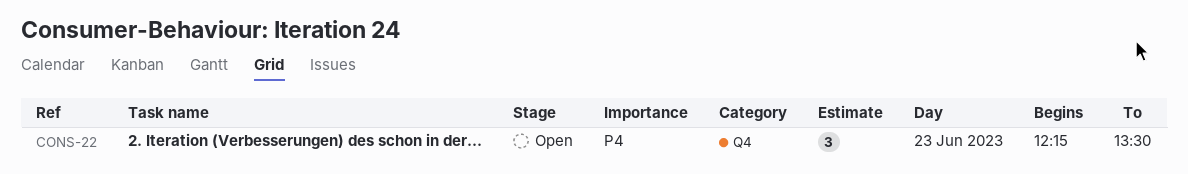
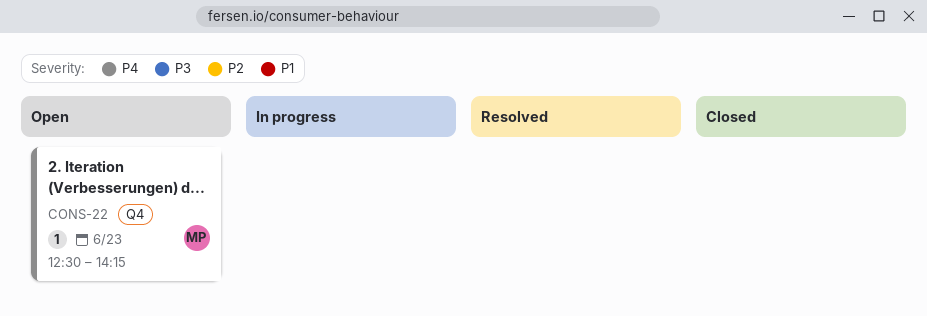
CONS-22, estimate: 3 -> 1
CONS-22, begins: 12:15 -> 12:30
CONS-22, ends: 13:30 -> 14:15

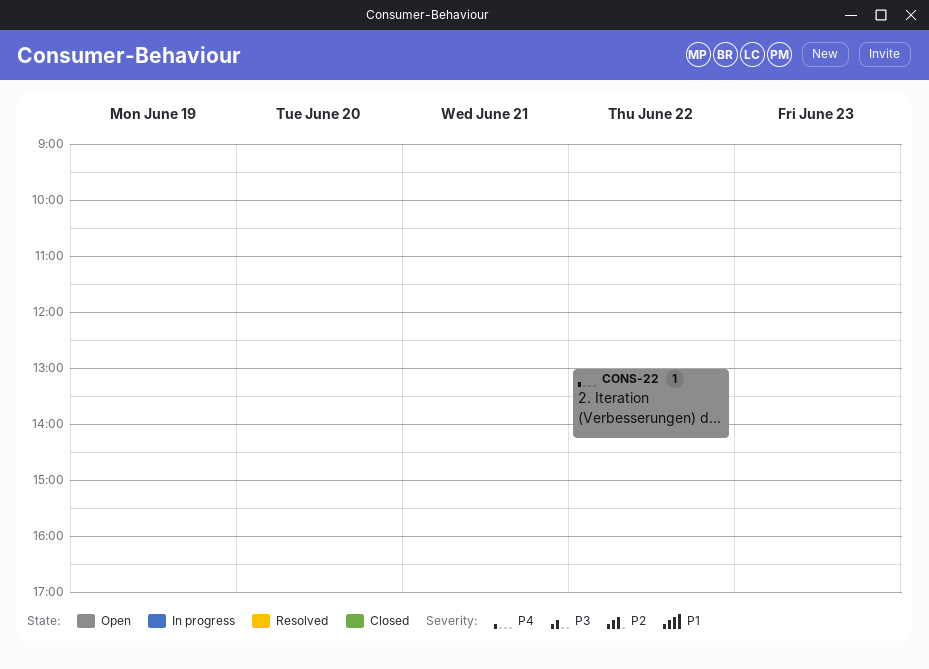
CONS-22, day: Jun 23 -> Jun 22
CONS-22, begins: 12:30 -> 13:00

